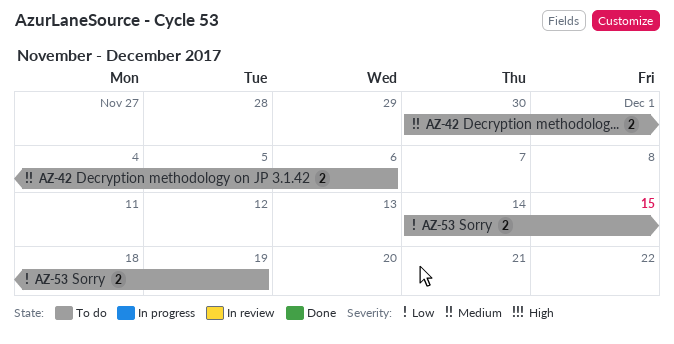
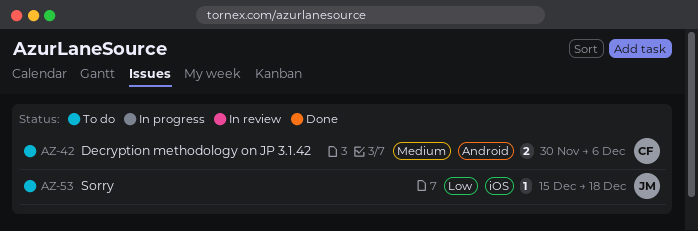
AZ-53, estimate: 2 -> 1
AZ-53, start: Dec 14 -> Dec 15
AZ-53, due: Dec 19 -> Dec 18

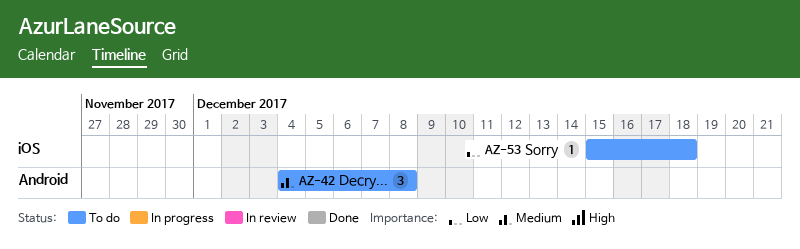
AZ-42, estimate: 2 -> 3
AZ-42, start: Nov 30 -> Dec 4
AZ-42, due: Dec 6 -> Dec 8

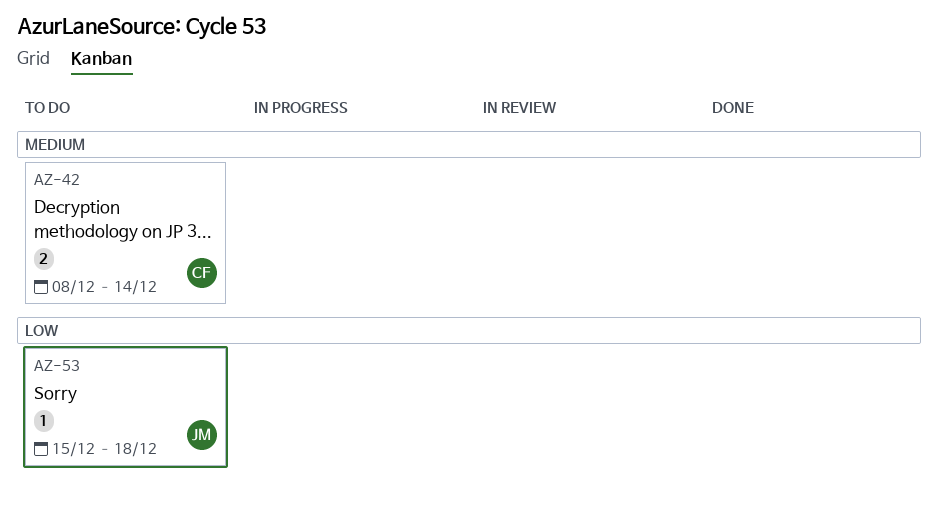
AZ-42, estimate: 3 -> 2
AZ-42, start: Dec 4 -> Dec 8
AZ-42, due: Dec 8 -> Dec 14

